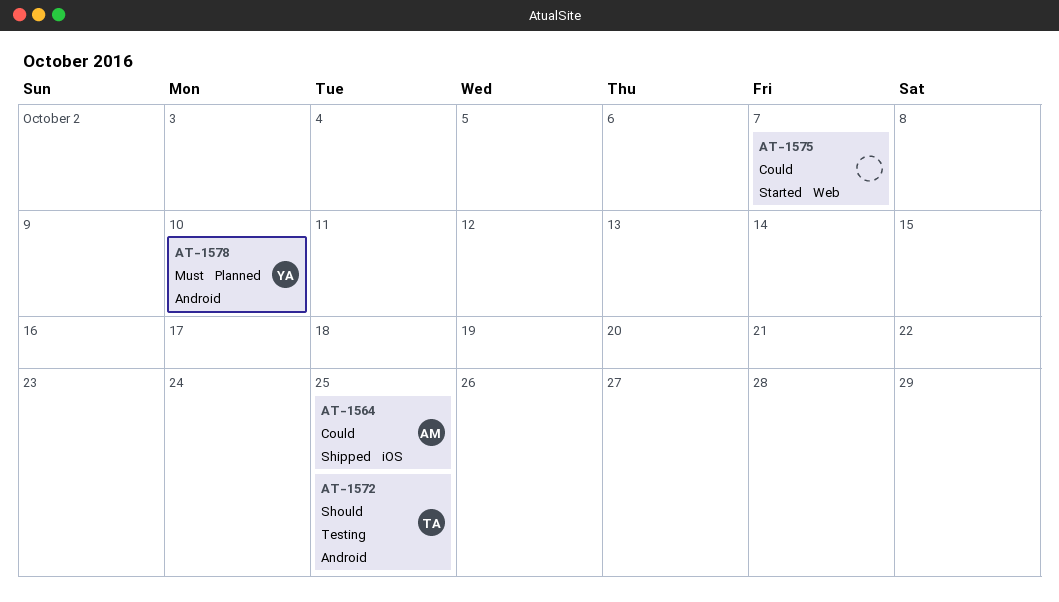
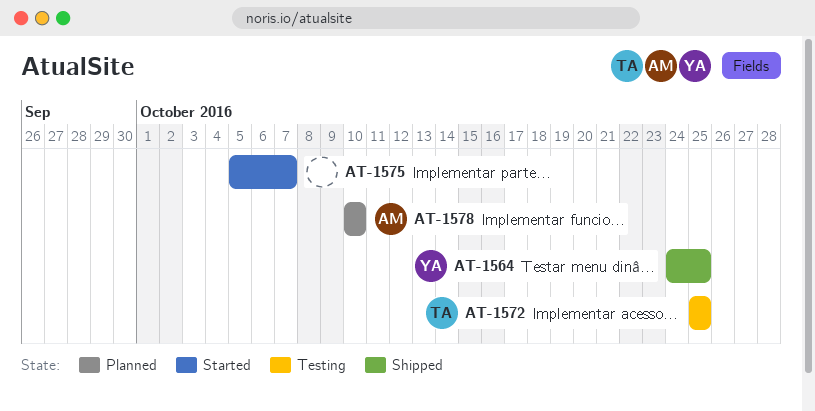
AT-1564, owner: AM -> YA
AT-1578, owner: YA -> AM

